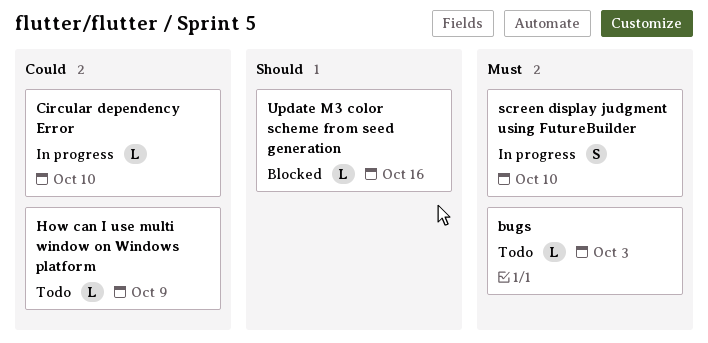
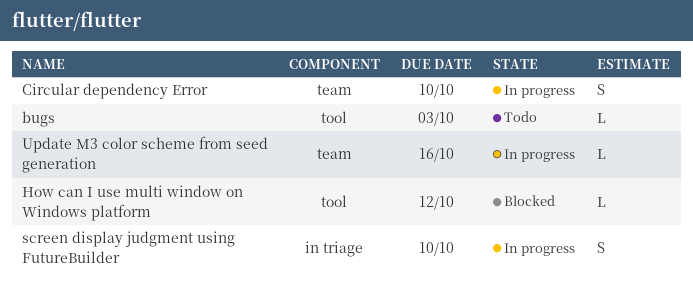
Circular dependency Error, estimate: L -> S
How can I use multi window on Windows platform, status: Todo -> Blocked
How can I use multi window on Windows platform, due: Oct 9 -> Oct 12
Update M3 color scheme from seed generation, status: Blocked -> In progress

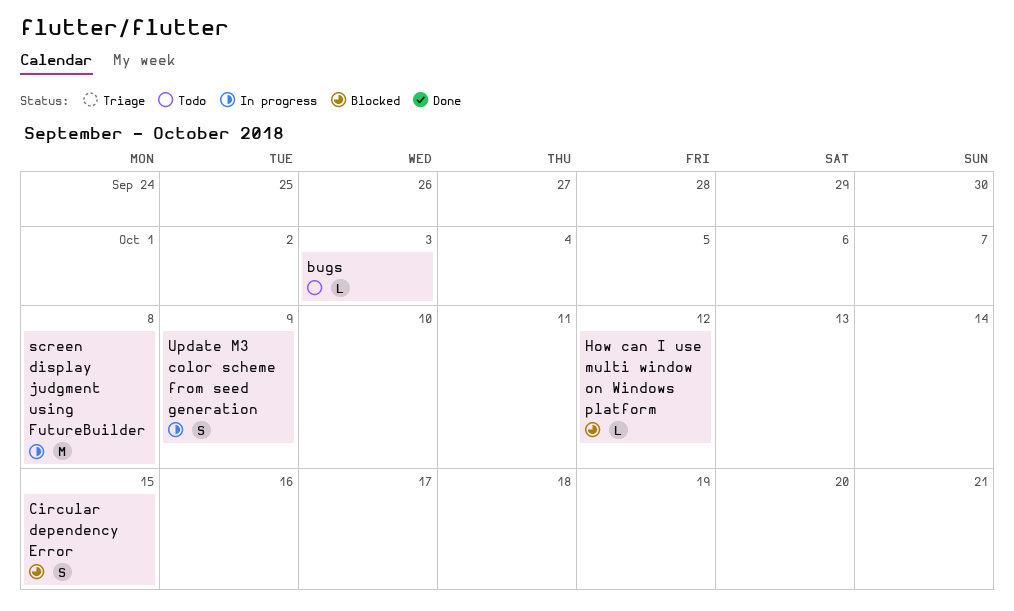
Circular dependency Error, status: In progress -> Blocked
Circular dependency Error, due: Oct 10 -> Oct 15
screen display judgment using FutureBuilder, estimate: S -> M
screen display judgment using FutureBuilder, due: Oct 10 -> Oct 8
Update M3 color scheme from seed generation, estimate: L -> S
Update M3 color scheme from seed generation, due: Oct 16 -> Oct 9

